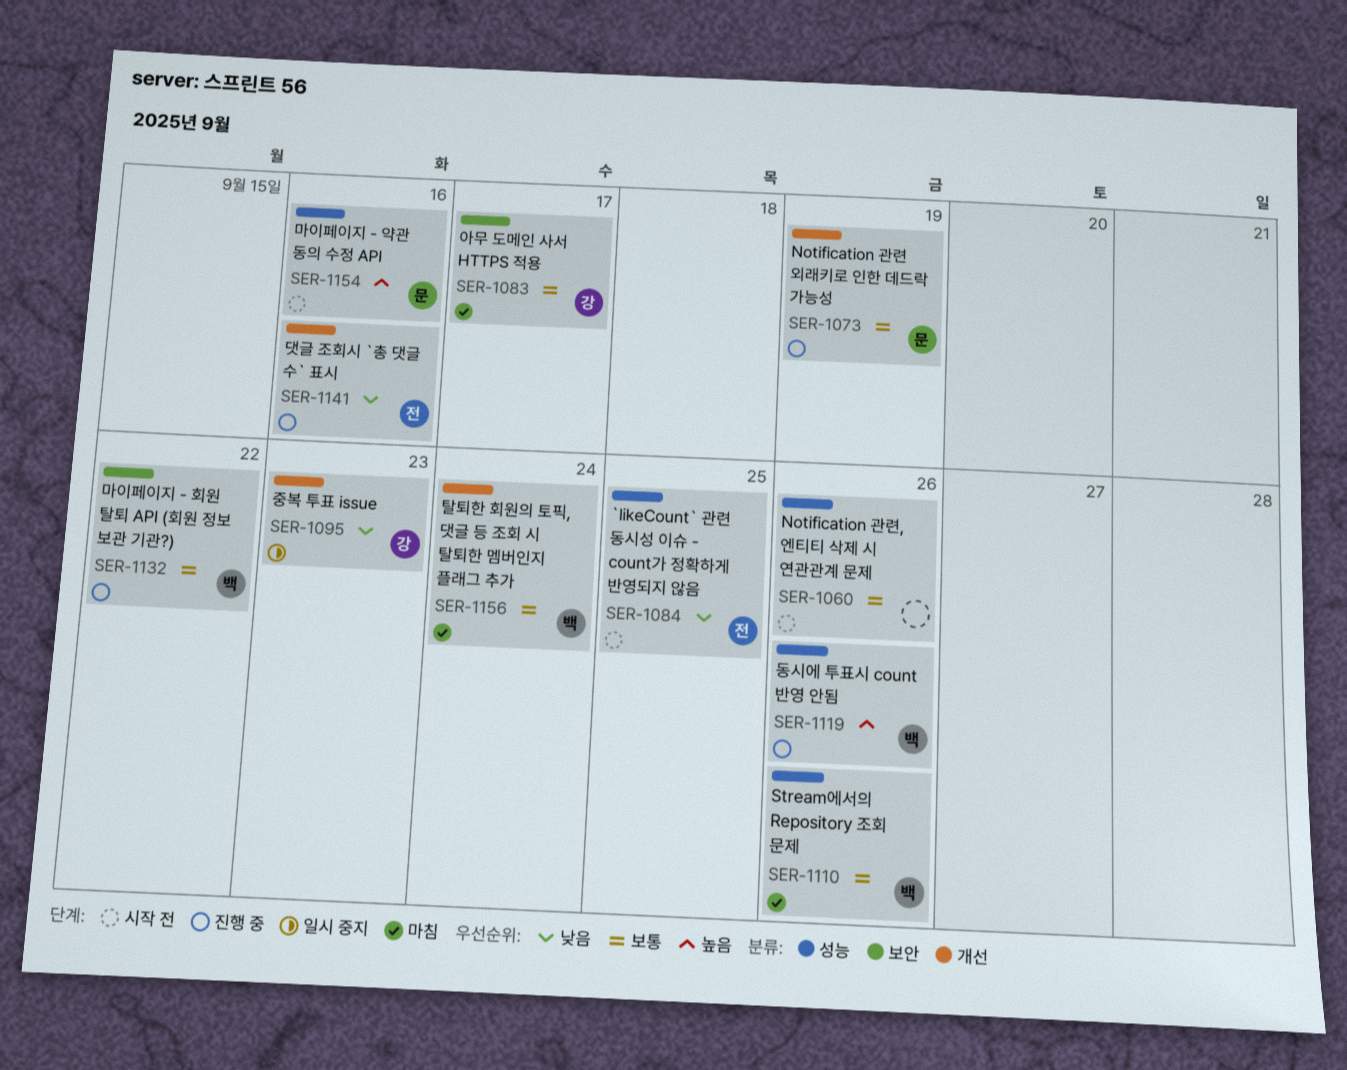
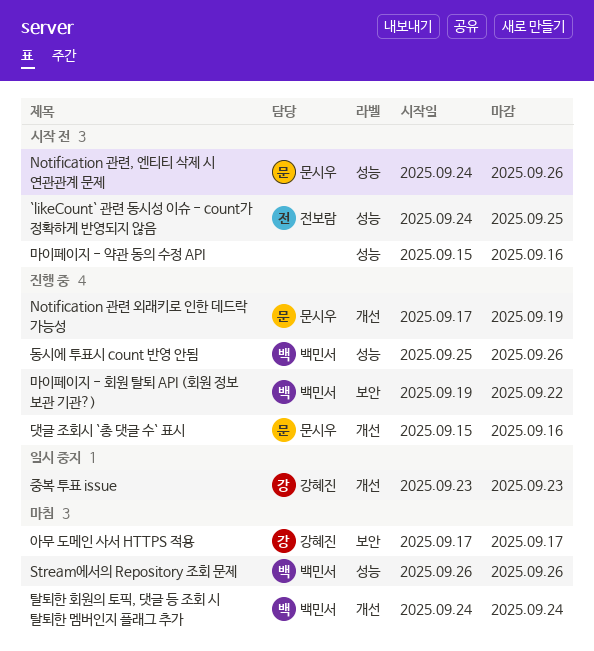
Notification 관련, 엔티티 삭제 시 연관관계 문제, owner: none -> 문시우
댓글 조회시 `총 댓글 수` 표시, owner: 전보람 -> 문시우
마이페이지 - 약관 동의 수정 API, owner: 문시우 -> none

